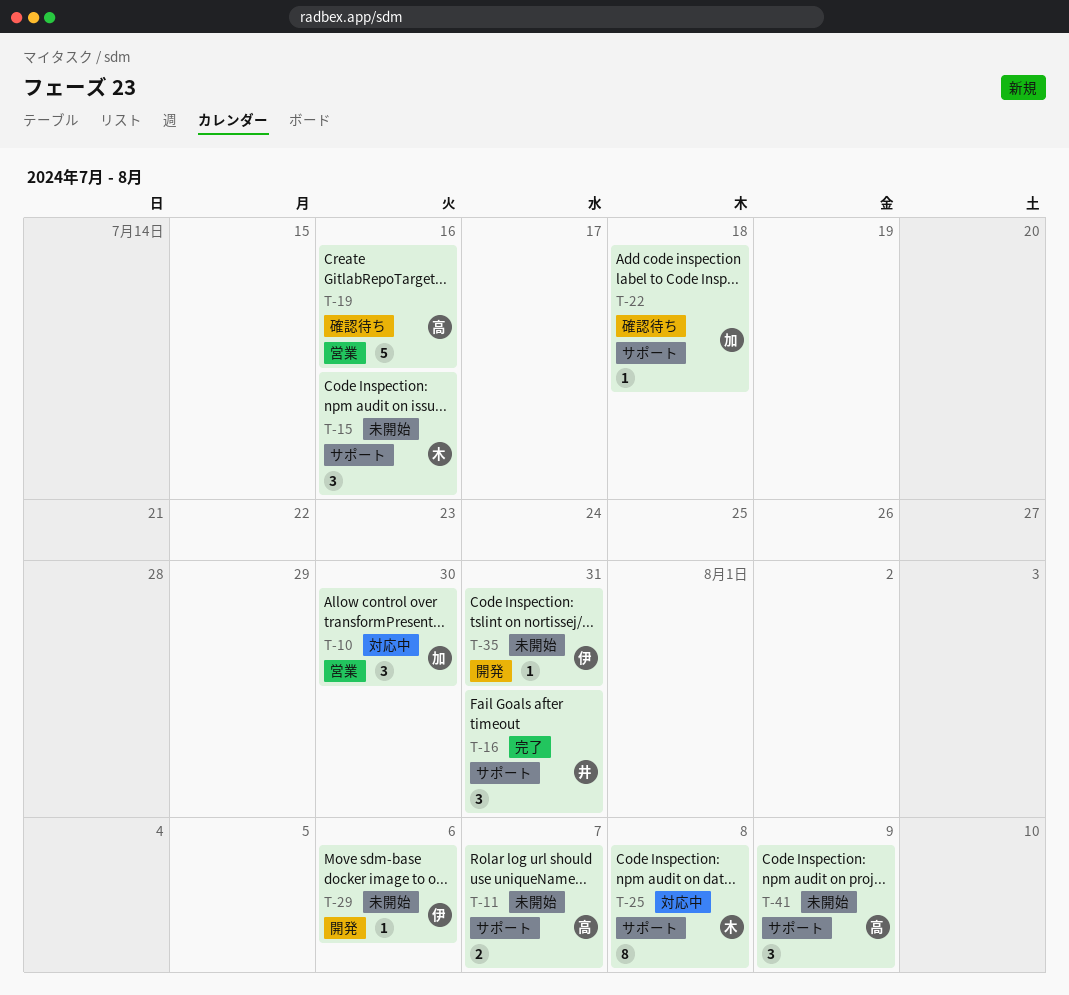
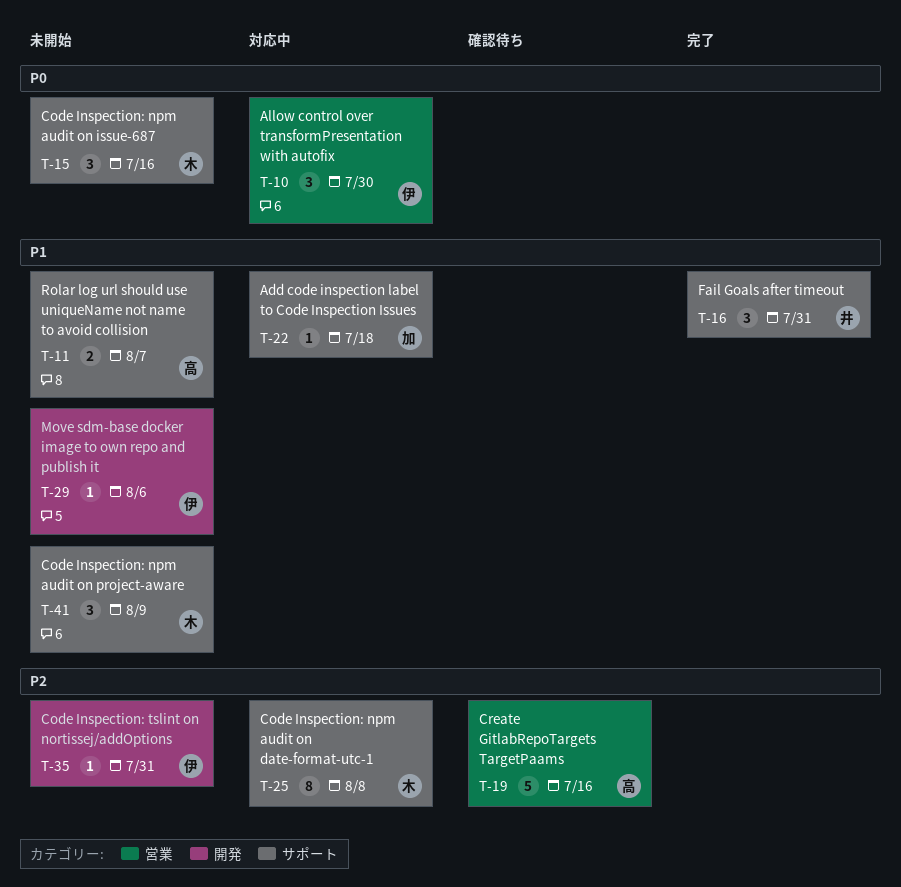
T-10, owner: 加 -> 伊
T-22, status: 確認待ち -> 対応中
T-41, owner: 高 -> 木

